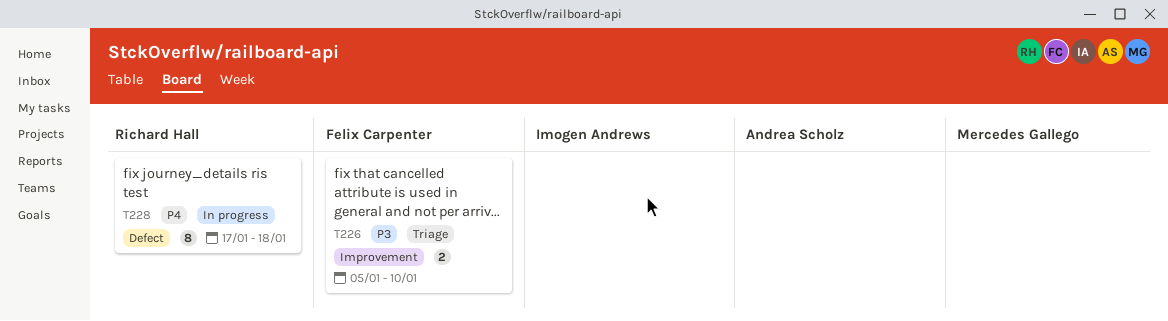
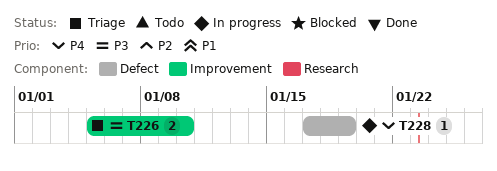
T228, estimate: 8 -> 1
T228, due: Jan 18 -> Jan 19

